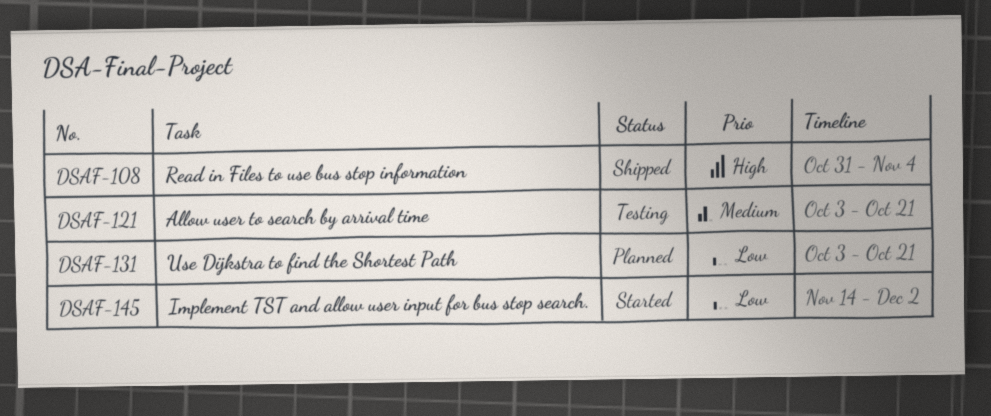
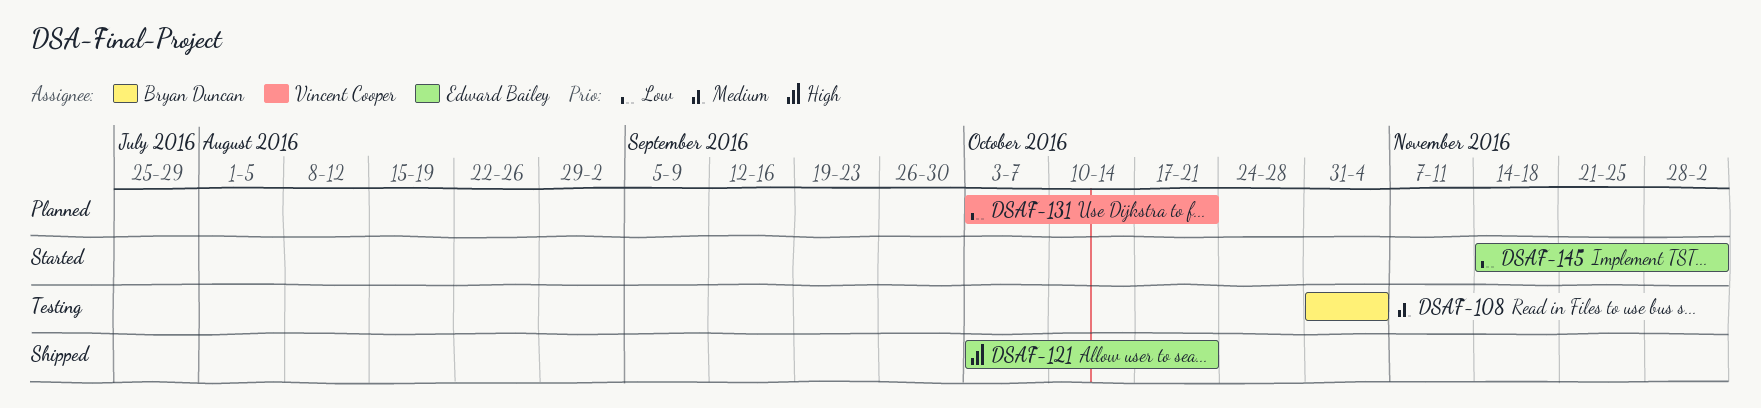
DSAF-108, status: Shipped -> Testing
DSAF-108, priority: High -> Medium
DSAF-121, status: Testing -> Shipped
DSAF-121, priority: Medium -> High

